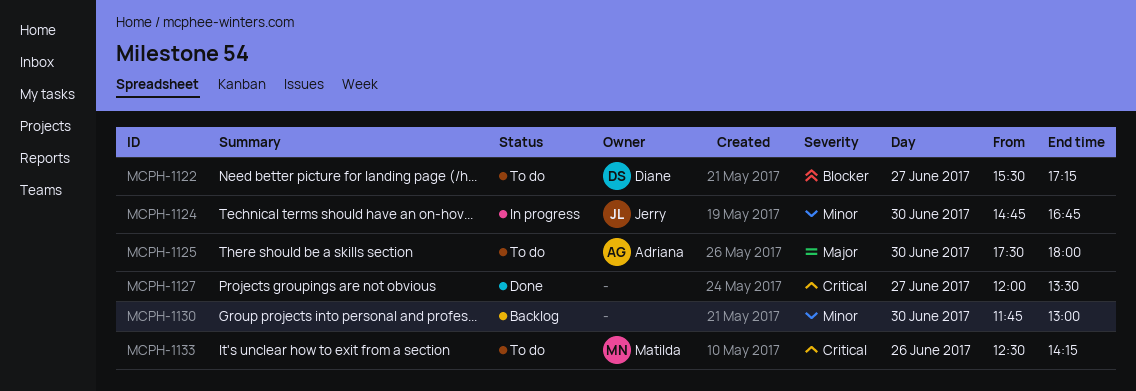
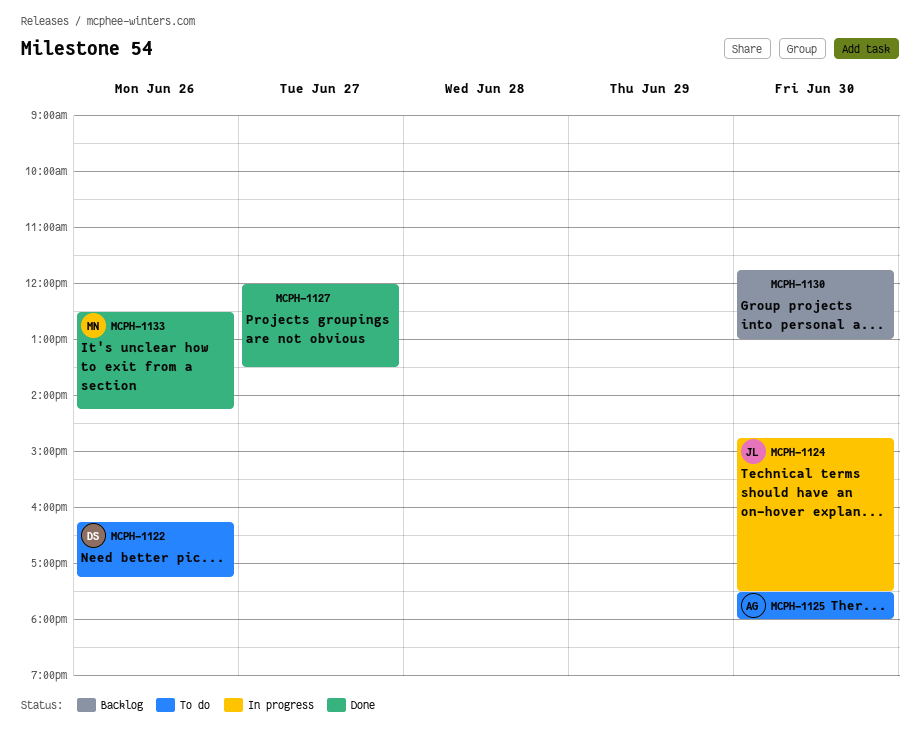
MCPH-1122, day: Jun 27 -> Jun 26
MCPH-1122, begins: 15:30 -> 16:15
MCPH-1124, ends: 16:45 -> 17:30
MCPH-1133, status: To do -> Done

